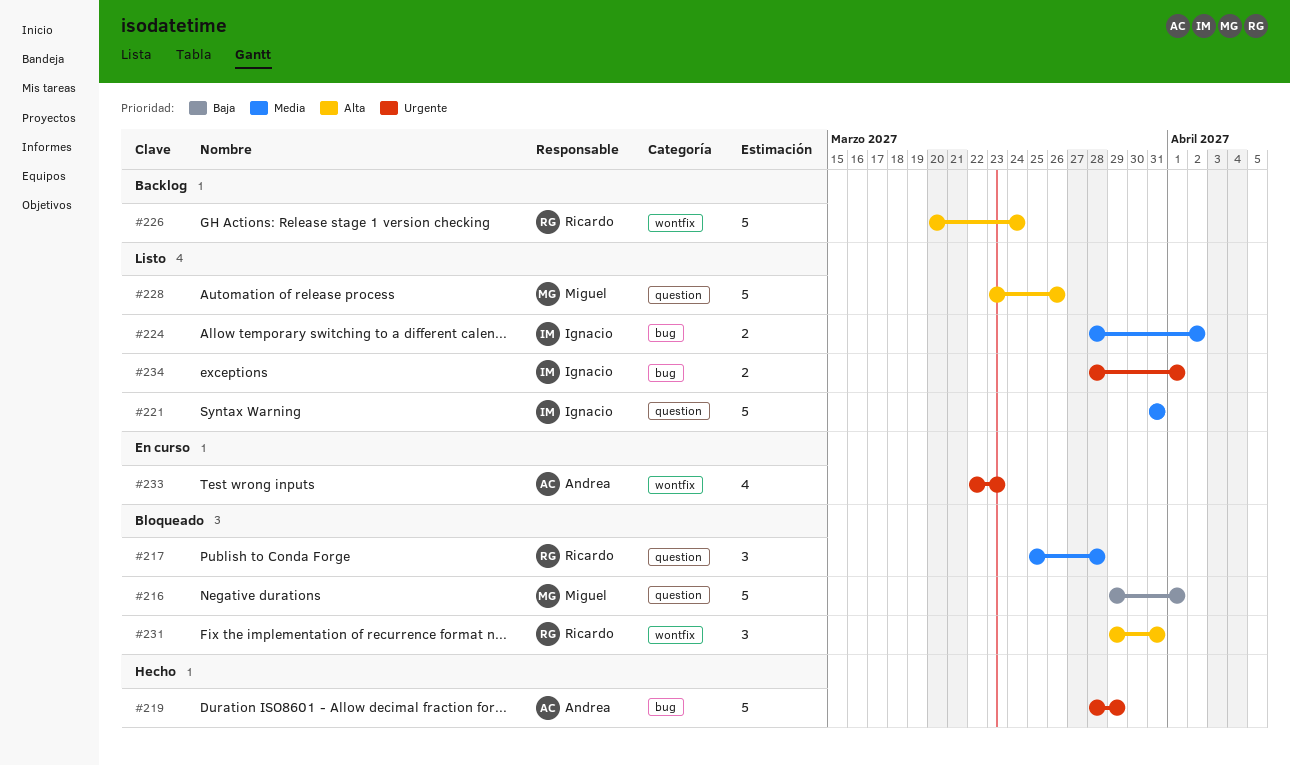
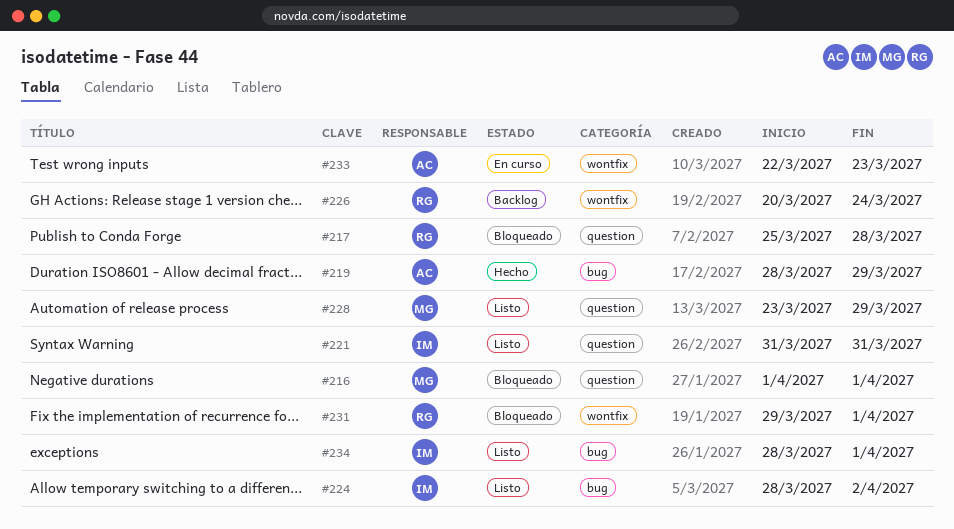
#216, start: Mar 29 -> Apr 1
#228, due: Mar 26 -> Mar 29
#231, due: Mar 31 -> Apr 1

